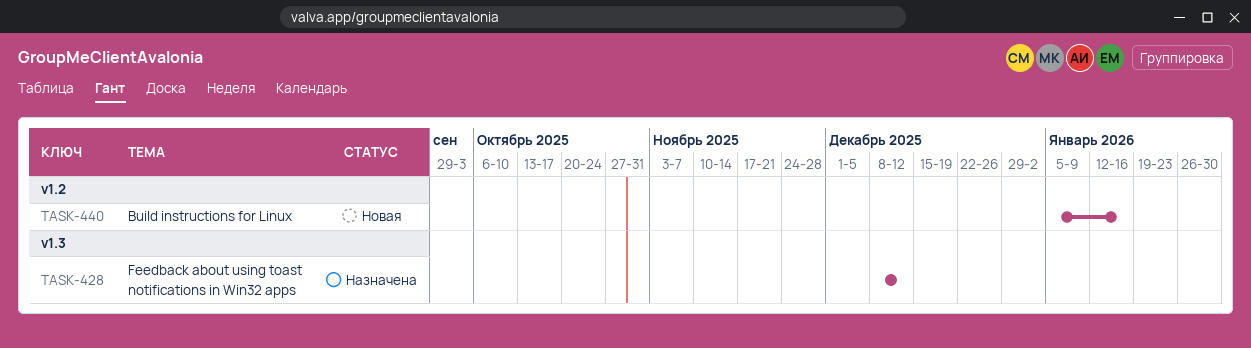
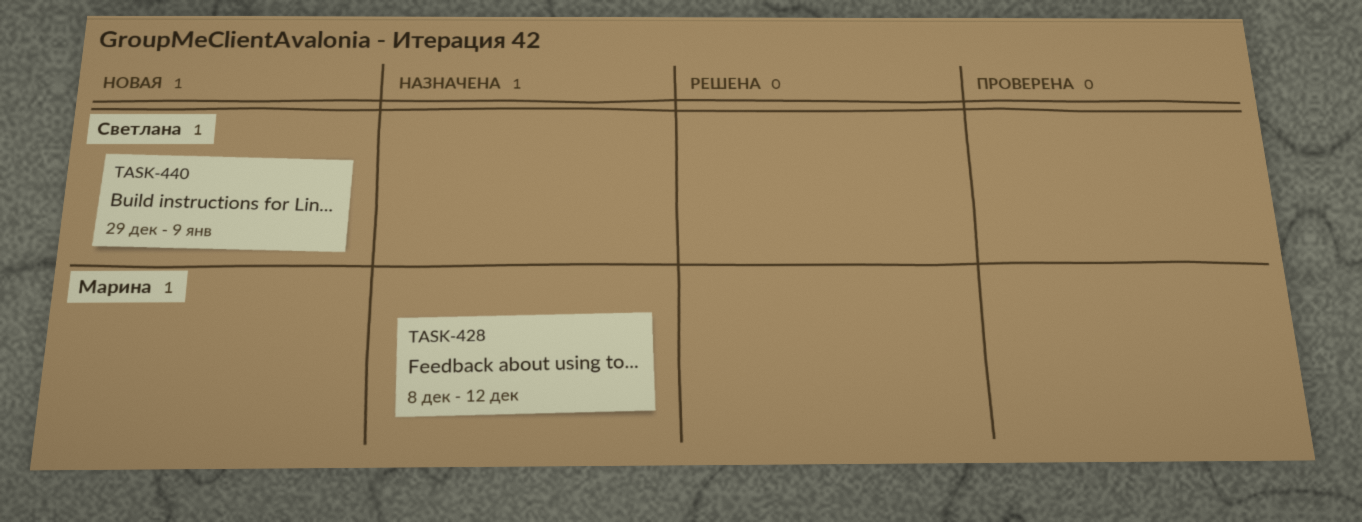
TASK-440, start: Jan 5 -> Dec 29
TASK-440, due: Jan 16 -> Jan 9

